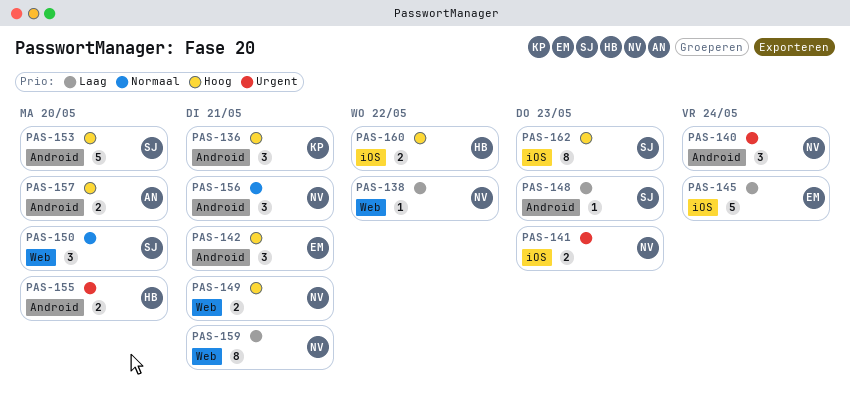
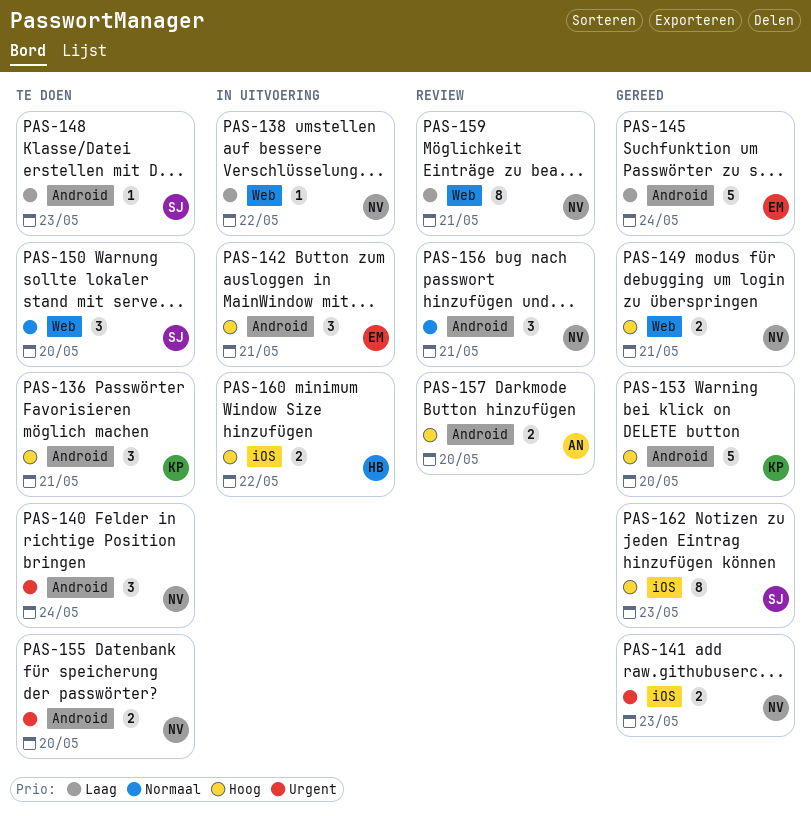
PAS-145, label: iOS -> Android
PAS-153, owner: SJ -> KP
PAS-155, owner: HB -> NV

